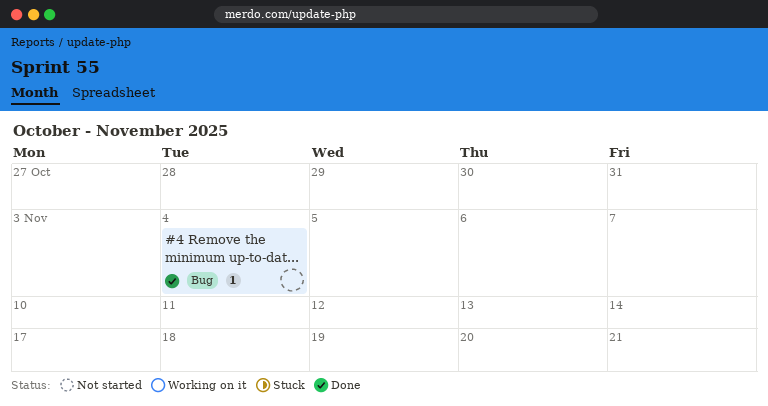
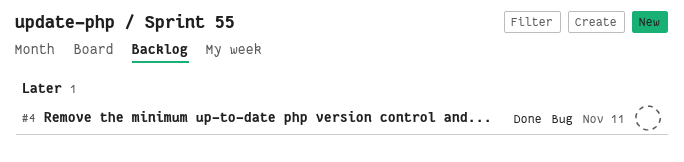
#4, due: Nov 4 -> Nov 11

